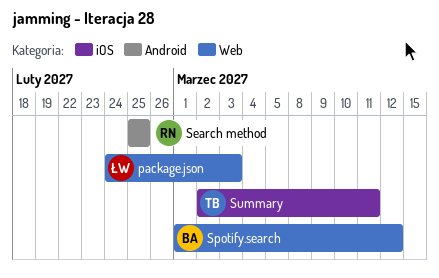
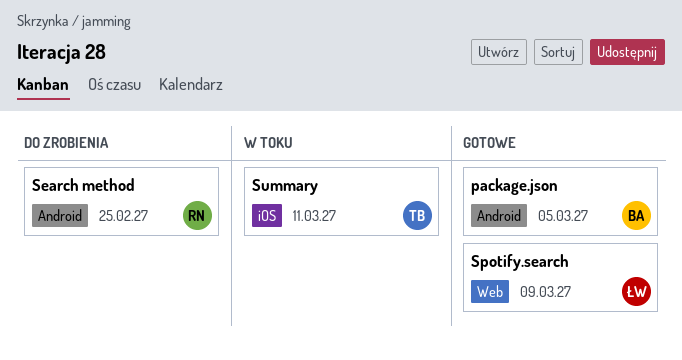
package.json, owner: ŁW -> BA
package.json, label: Web -> Android
package.json, due: Mar 3 -> Mar 5
Spotify.search, owner: BA -> ŁW
Spotify.search, due: Mar 12 -> Mar 9

